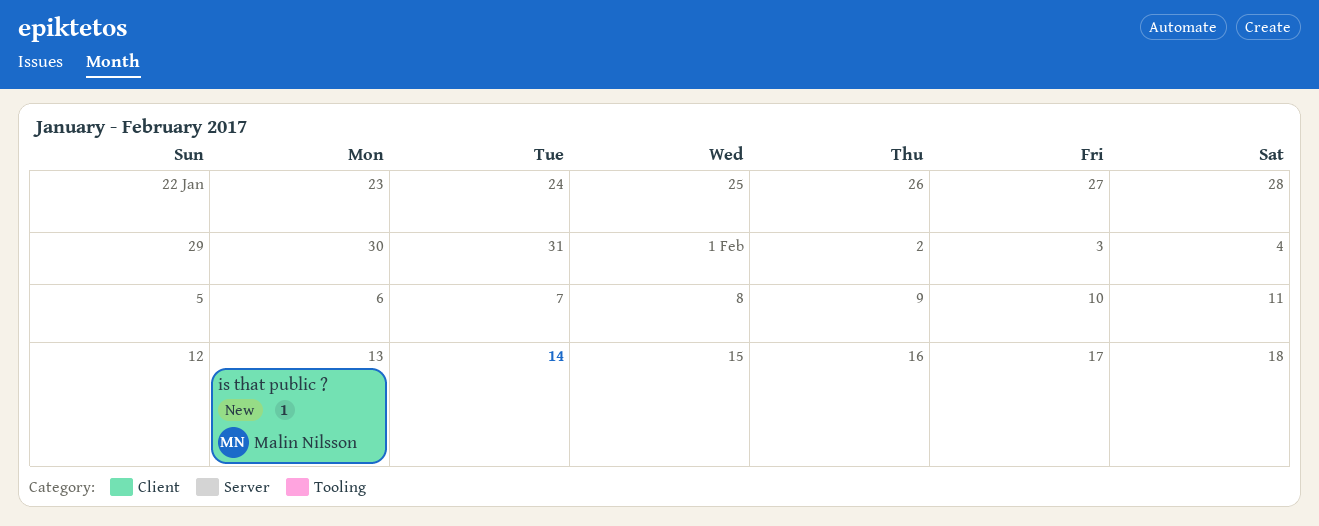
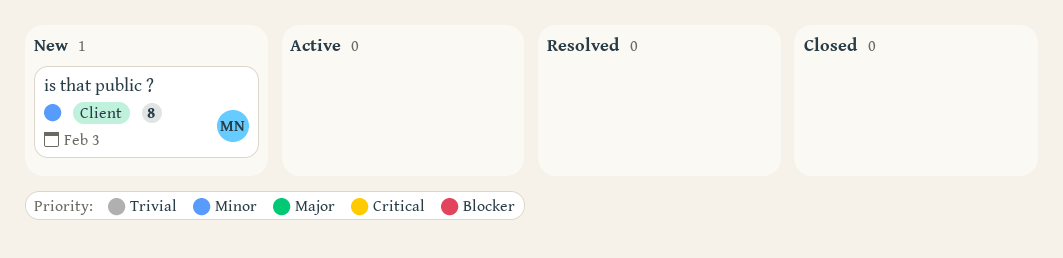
is that public ?, estimate: 1 -> 8
is that public ?, due: Feb 13 -> Feb 3

